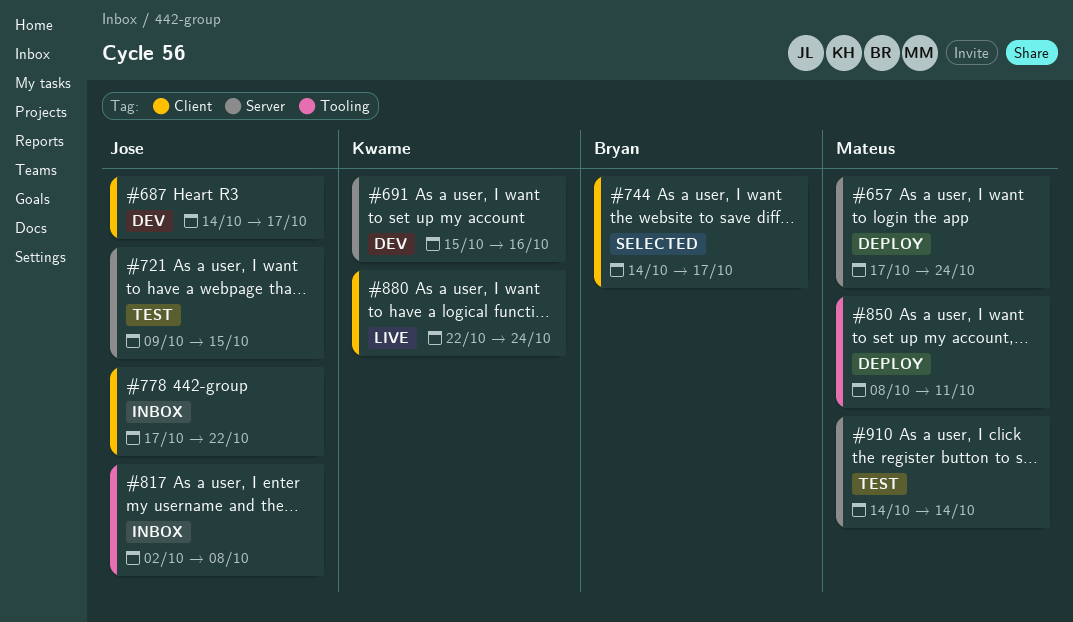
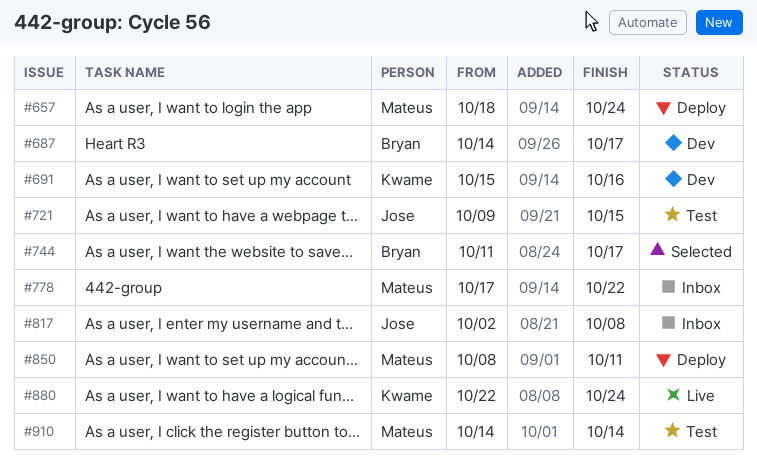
#657, start: Oct 17 -> Oct 18
#687, owner: Jose -> Bryan
#744, start: Oct 14 -> Oct 11
#778, owner: Jose -> Mateus

